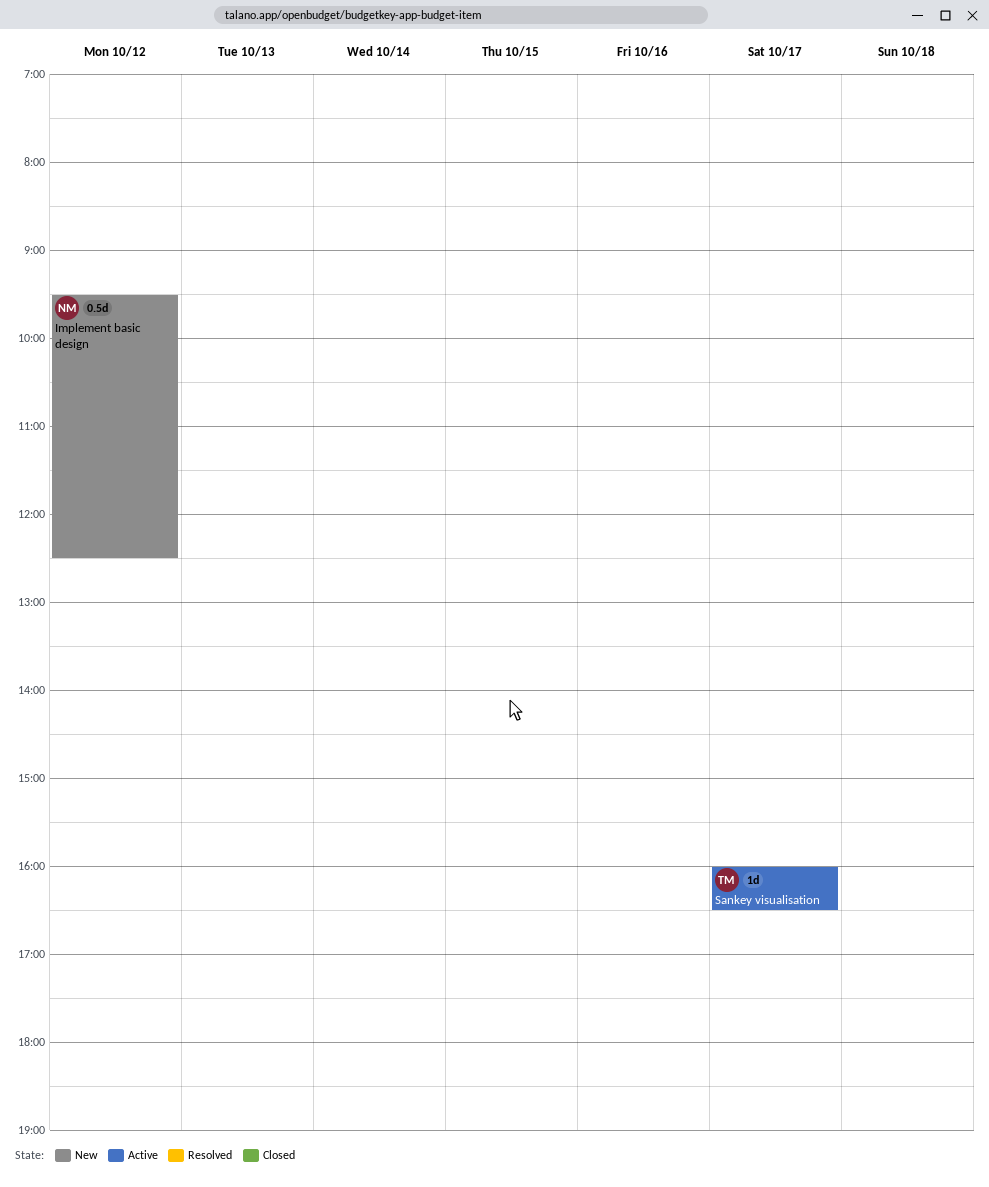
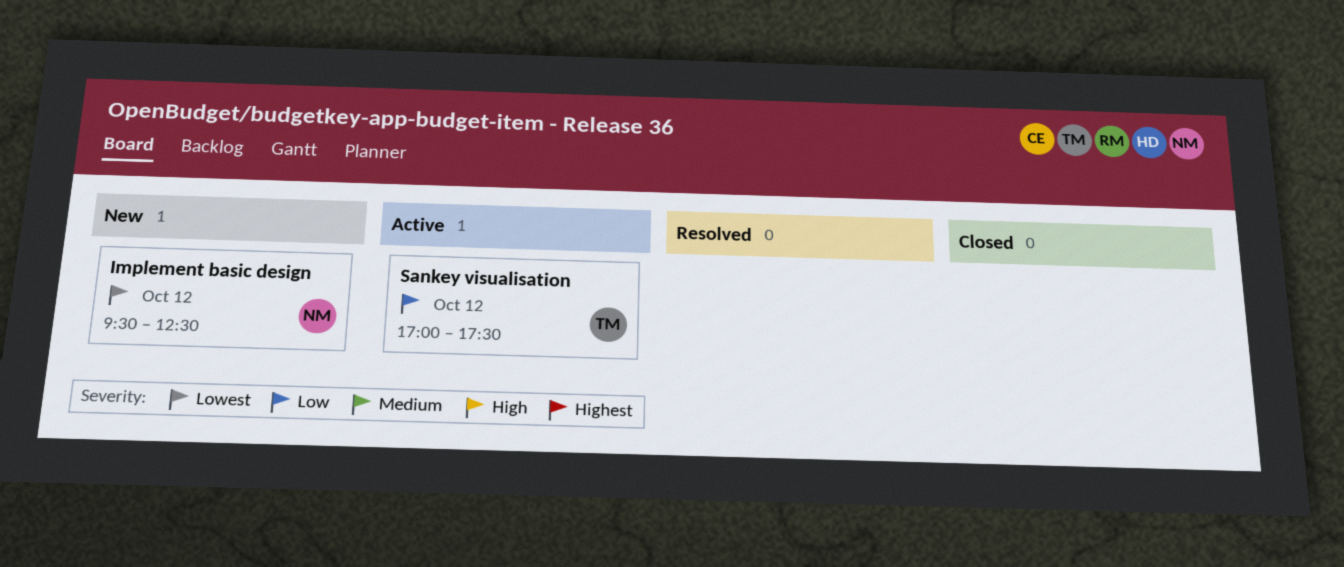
Sankey visualisation, day: Oct 17 -> Oct 12
Sankey visualisation, begins: 16:00 -> 17:00
Sankey visualisation, ends: 16:30 -> 17:30

